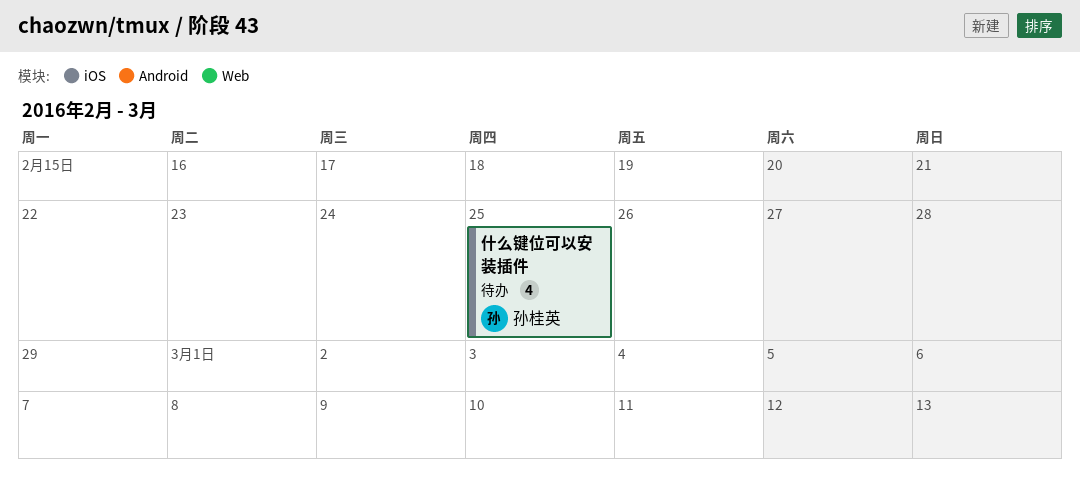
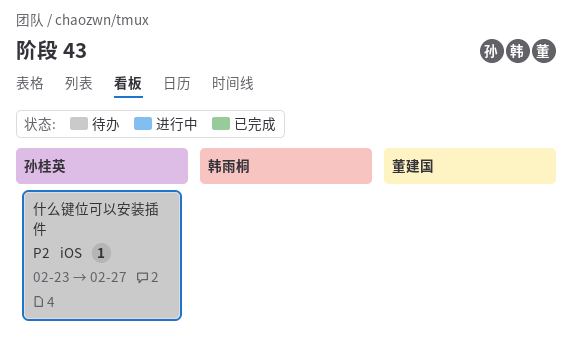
什么键位可以安装插件, estimate: 4 -> 1
什么键位可以安装插件, due: Feb 25 -> Feb 27

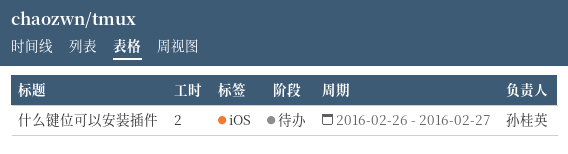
什么键位可以安装插件, estimate: 1 -> 2
什么键位可以安装插件, start: Feb 23 -> Feb 26

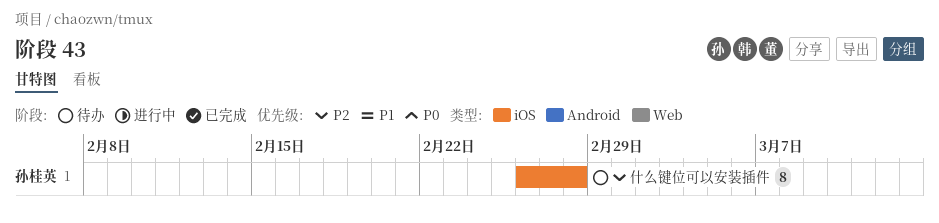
什么键位可以安装插件, estimate: 2 -> 8
什么键位可以安装插件, due: Feb 27 -> Feb 28

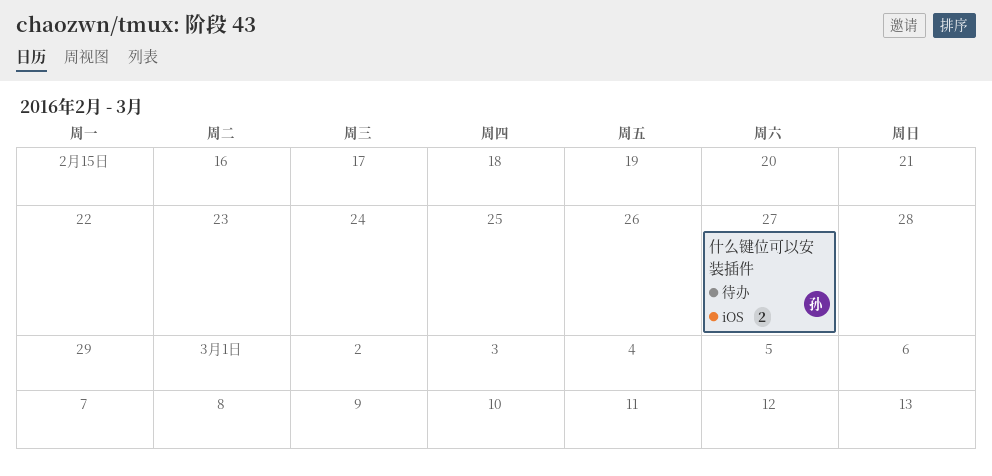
什么键位可以安装插件, estimate: 8 -> 2
什么键位可以安装插件, due: Feb 28 -> Feb 27

